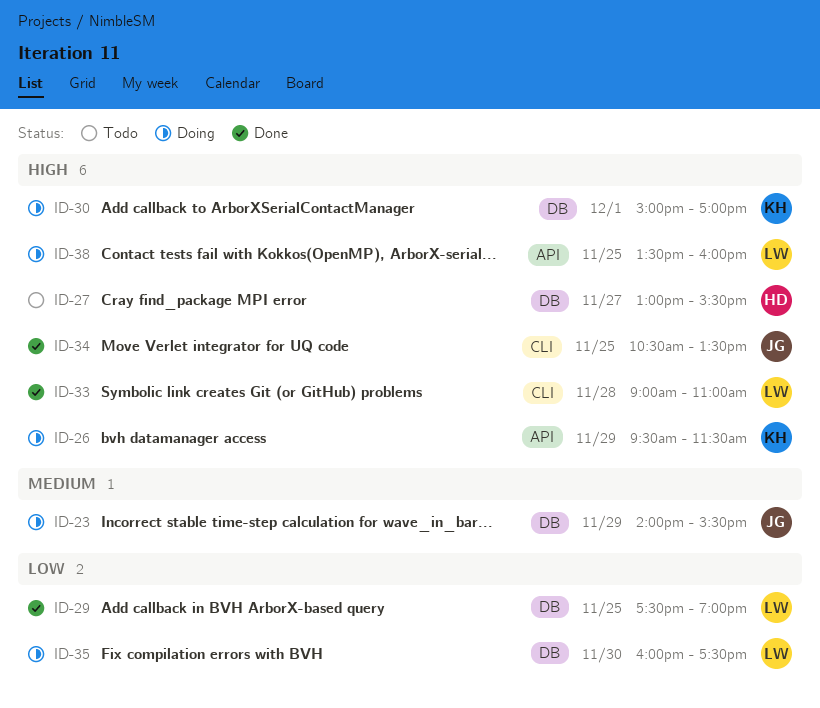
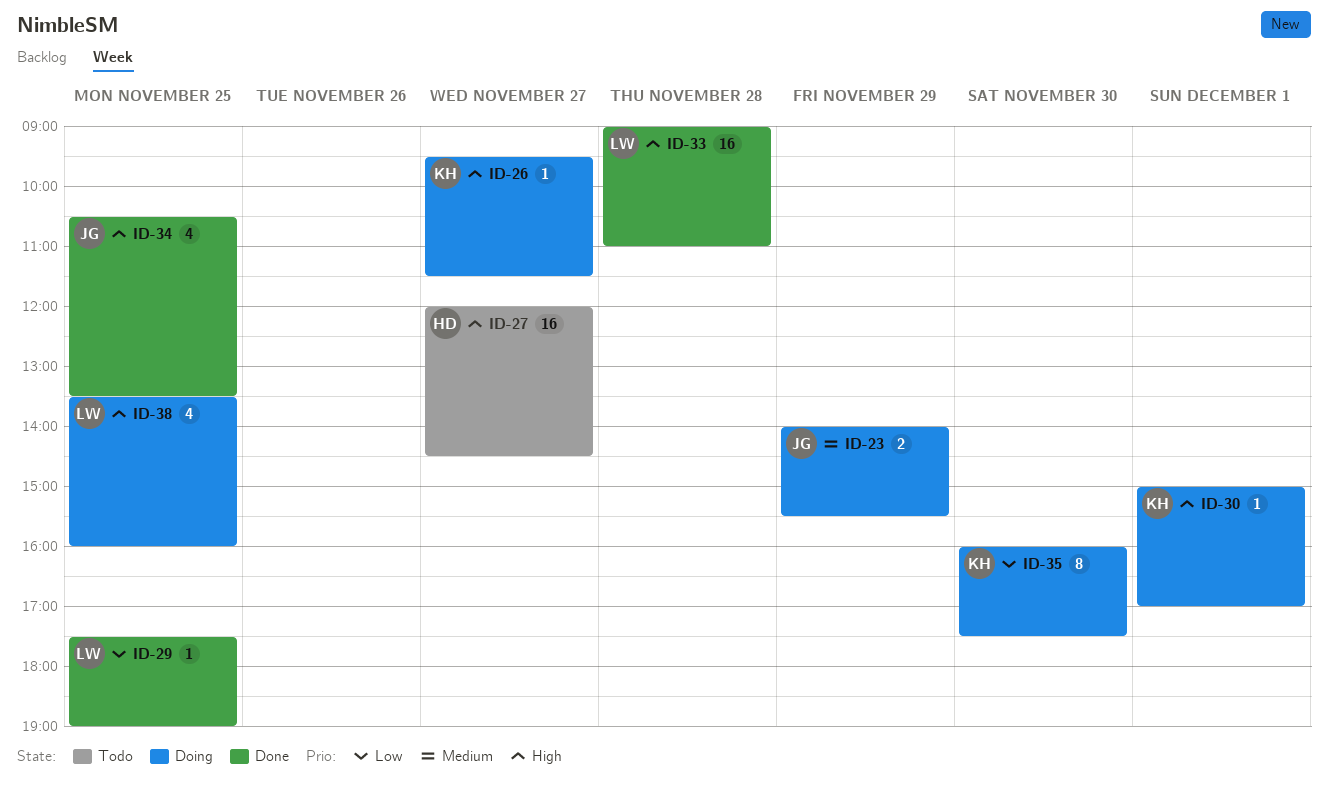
ID-26, day: Nov 29 -> Nov 27
ID-27, begins: 13:00 -> 12:00
ID-27, ends: 15:30 -> 14:30
ID-35, owner: LW -> KH

